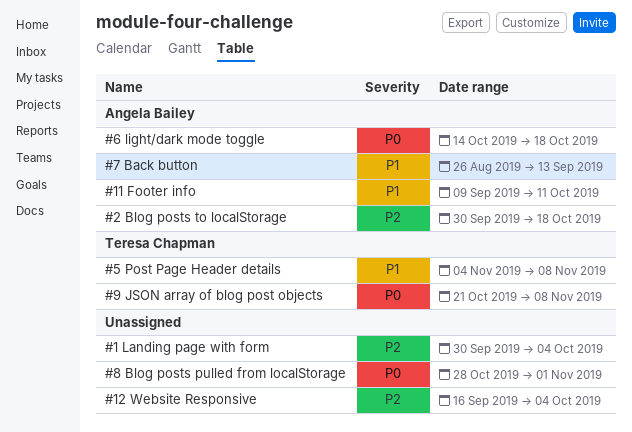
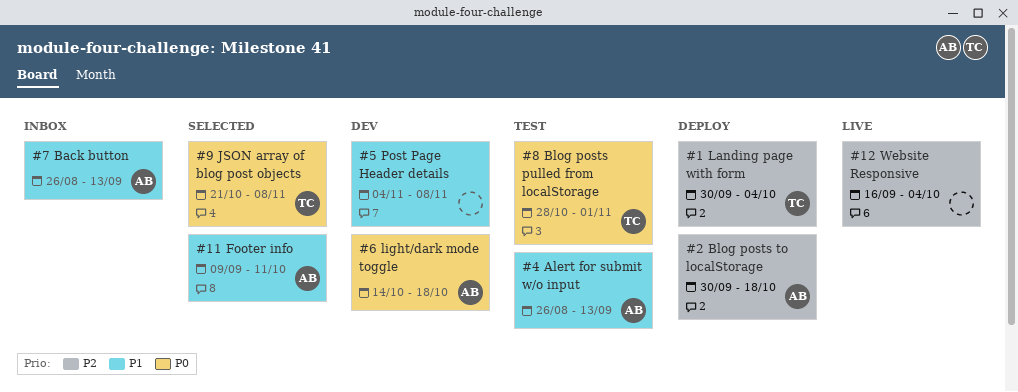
#1 Landing page with form, owner: none -> Teresa Chapman
#4 Alert for submit w/o input: none -> present
#5 Post Page Header details, owner: Teresa Chapman -> none
#8 Blog posts pulled from localStorage, owner: none -> Teresa Chapman

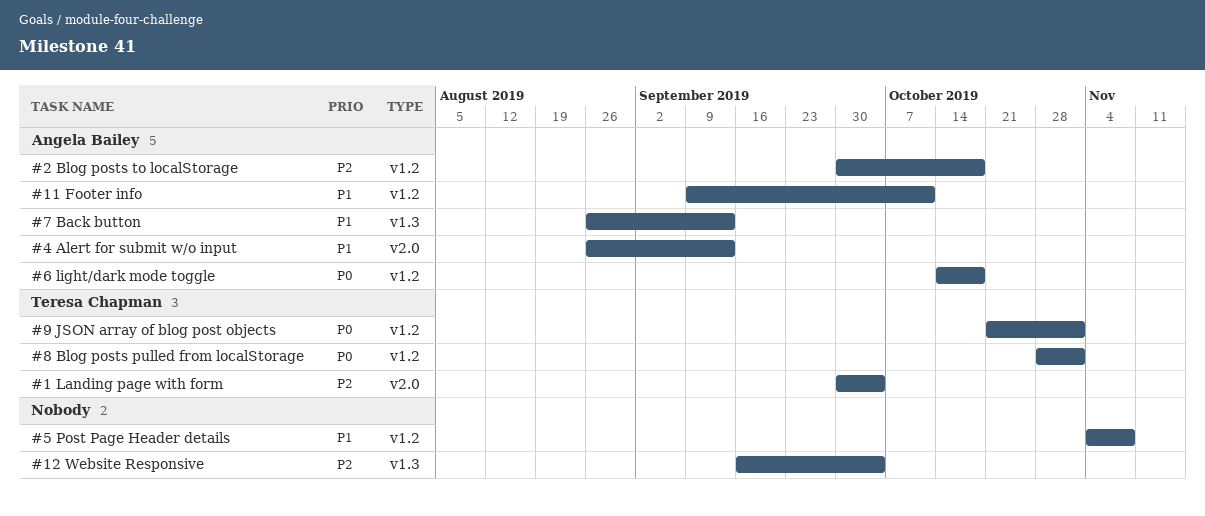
#9 JSON array of blog post objects, due: Nov 8 -> Nov 1

